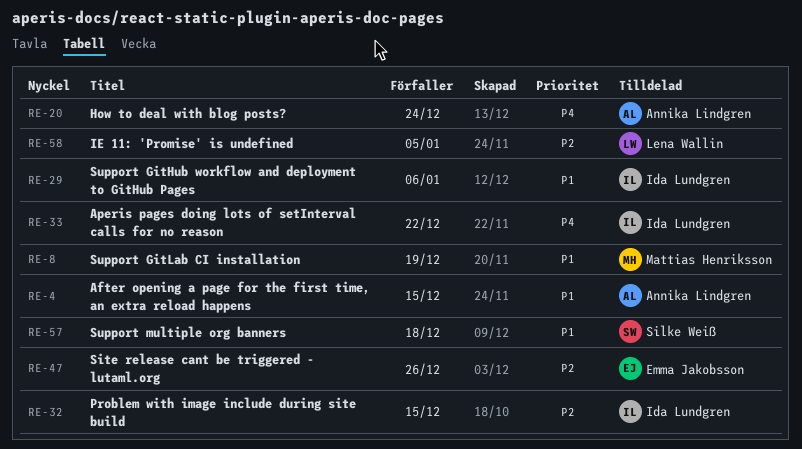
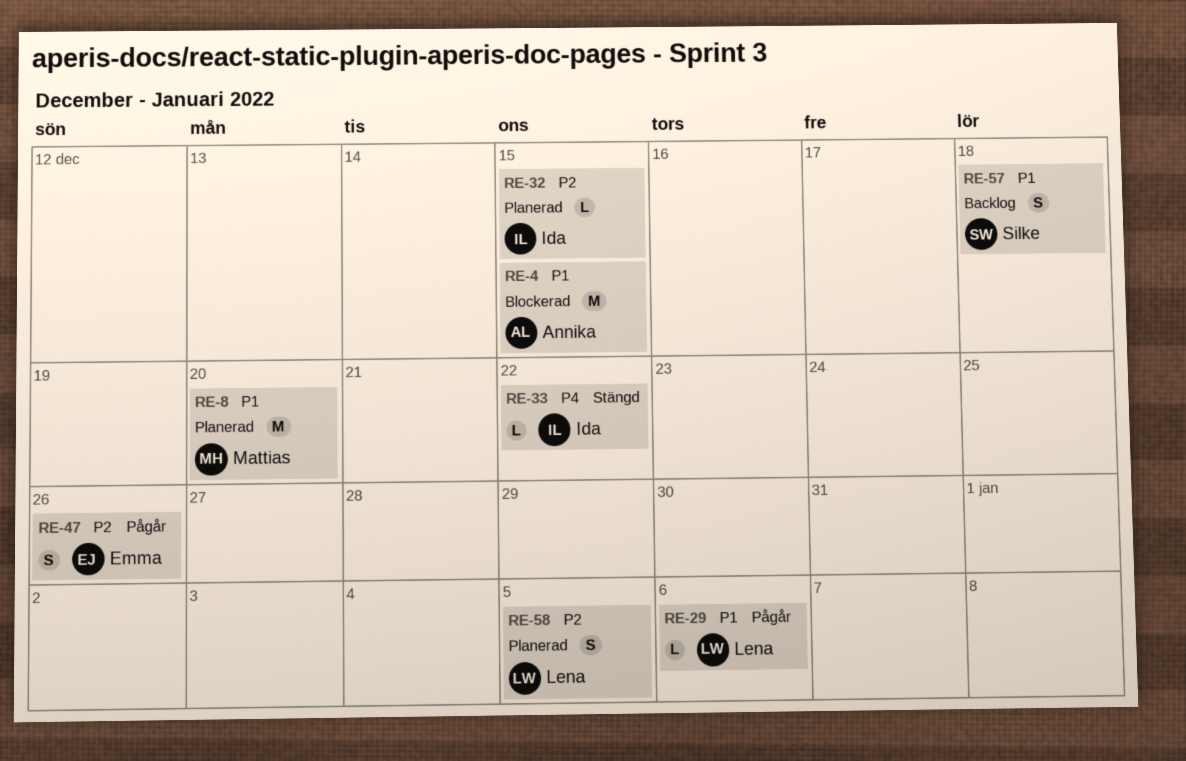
RE-8, due: Dec 19 -> Dec 20
RE-20: present -> none
RE-29, owner: Ida Lundgren -> Lena Wallin

